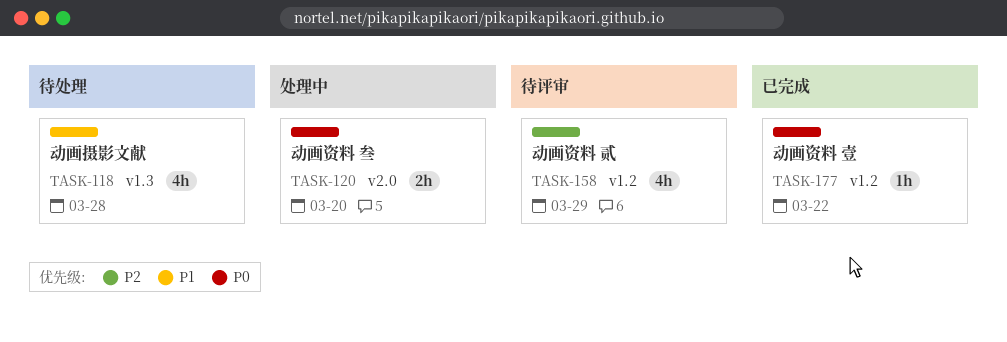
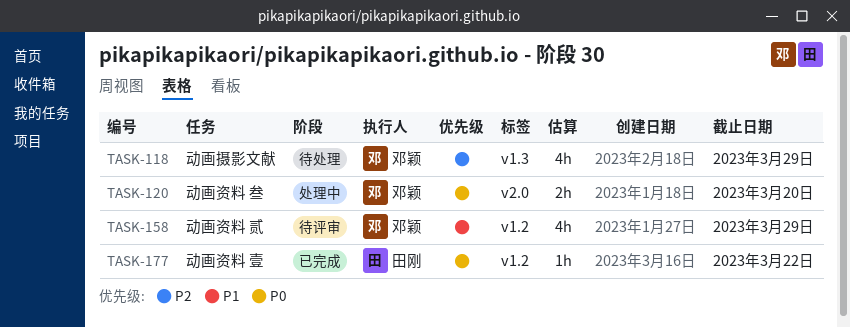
TASK-118, priority: P1 -> P2
TASK-118, due: Mar 28 -> Mar 29
TASK-158, priority: P2 -> P1

